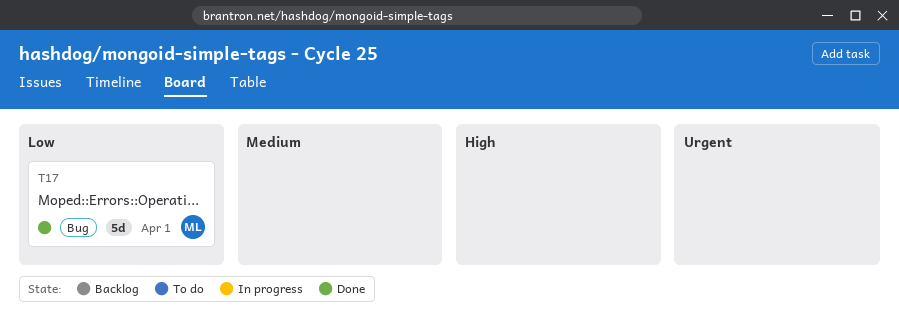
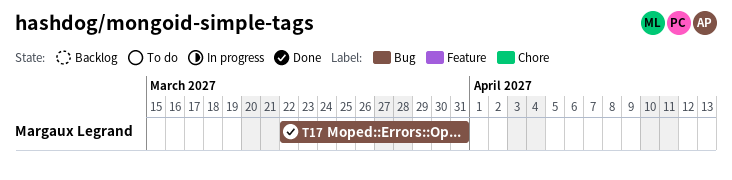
T17, due: Apr 1 -> Mar 31

